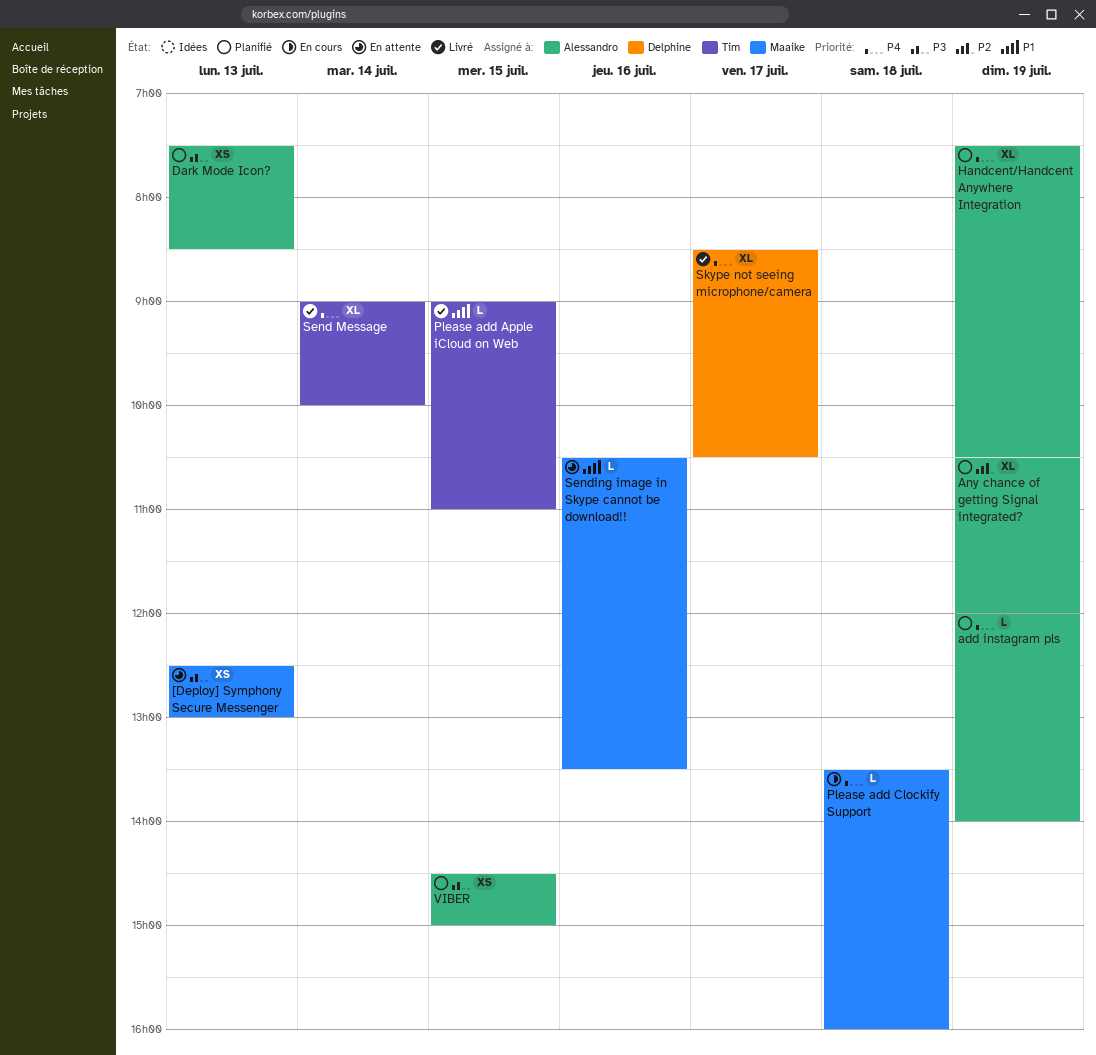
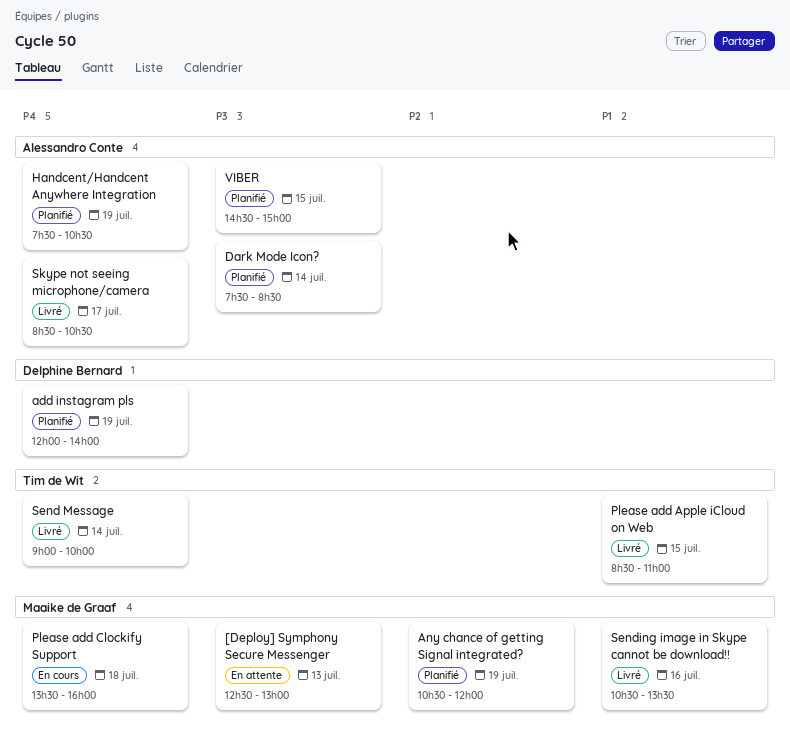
add instagram pls, owner: Alessandro Conte -> Delphine Bernard
Any chance of getting Signal integrated?, owner: Alessandro Conte -> Maaike de Graaf
Dark Mode Icon?, day: Jul 13 -> Jul 14
Please add Apple iCloud on Web, begins: 09:00 -> 08:30
Sending image in Skype cannot be download!!, status: En attente -> Livré
Skype not seeing microphone/camera, owner: Delphine Bernard -> Alessandro Conte

